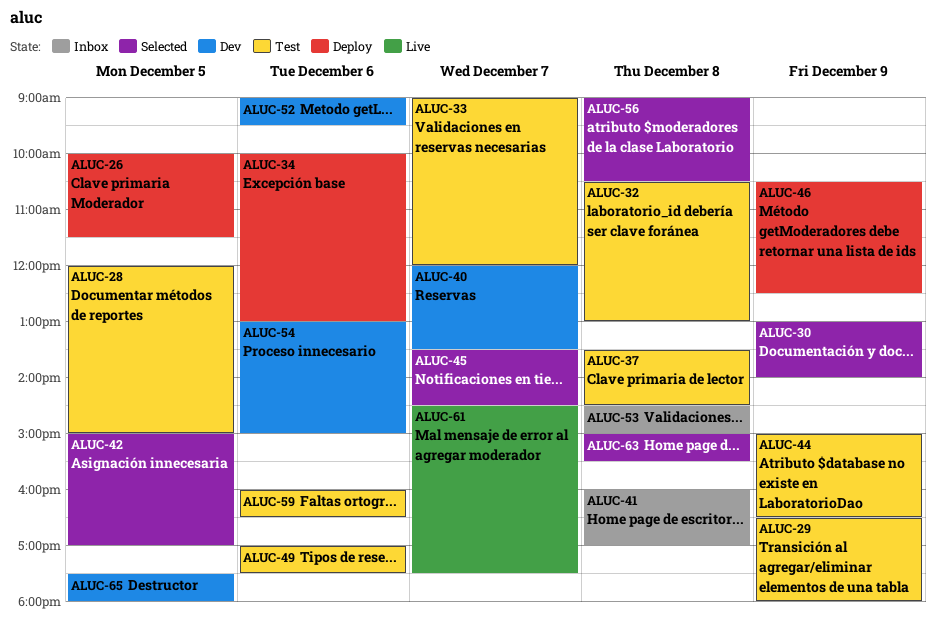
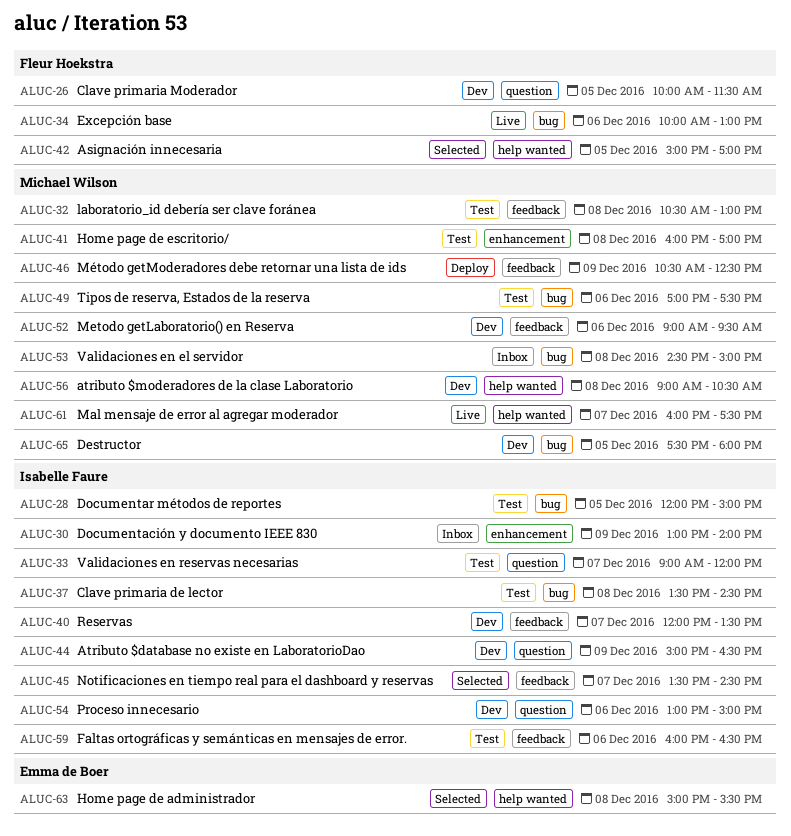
ALUC-26, status: Deploy -> Dev
ALUC-29: present -> none
ALUC-30, status: Selected -> Inbox
ALUC-34, status: Deploy -> Live
ALUC-41, status: Inbox -> Test
ALUC-44, status: Test -> Dev
ALUC-56, status: Selected -> Dev
ALUC-61, begins: 14:30 -> 16:00

